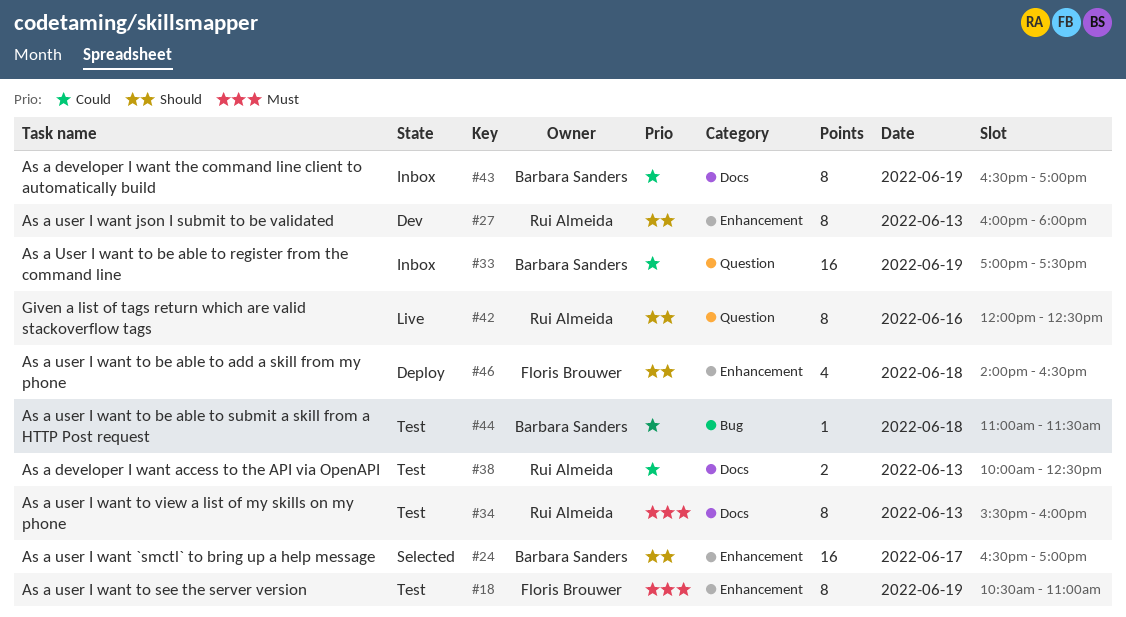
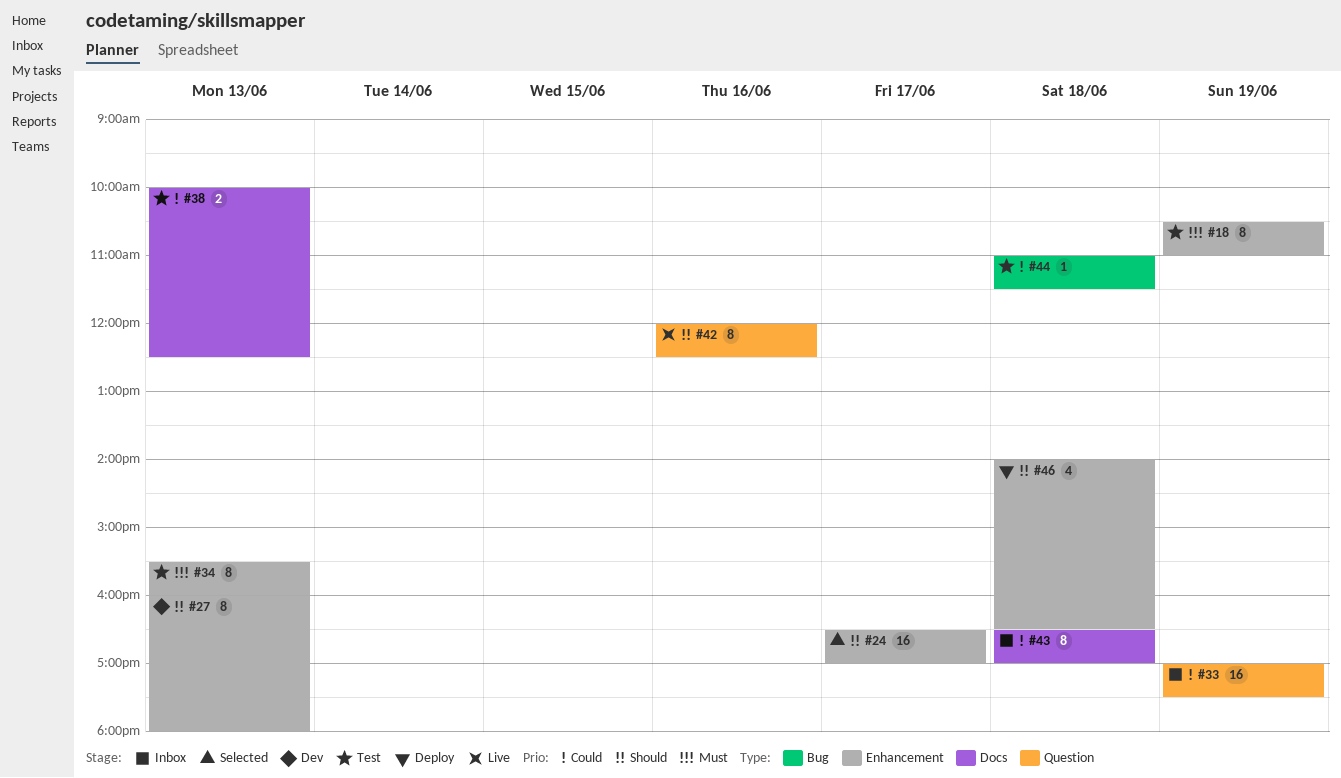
#34, label: Docs -> Enhancement
#43, day: Jun 19 -> Jun 18

